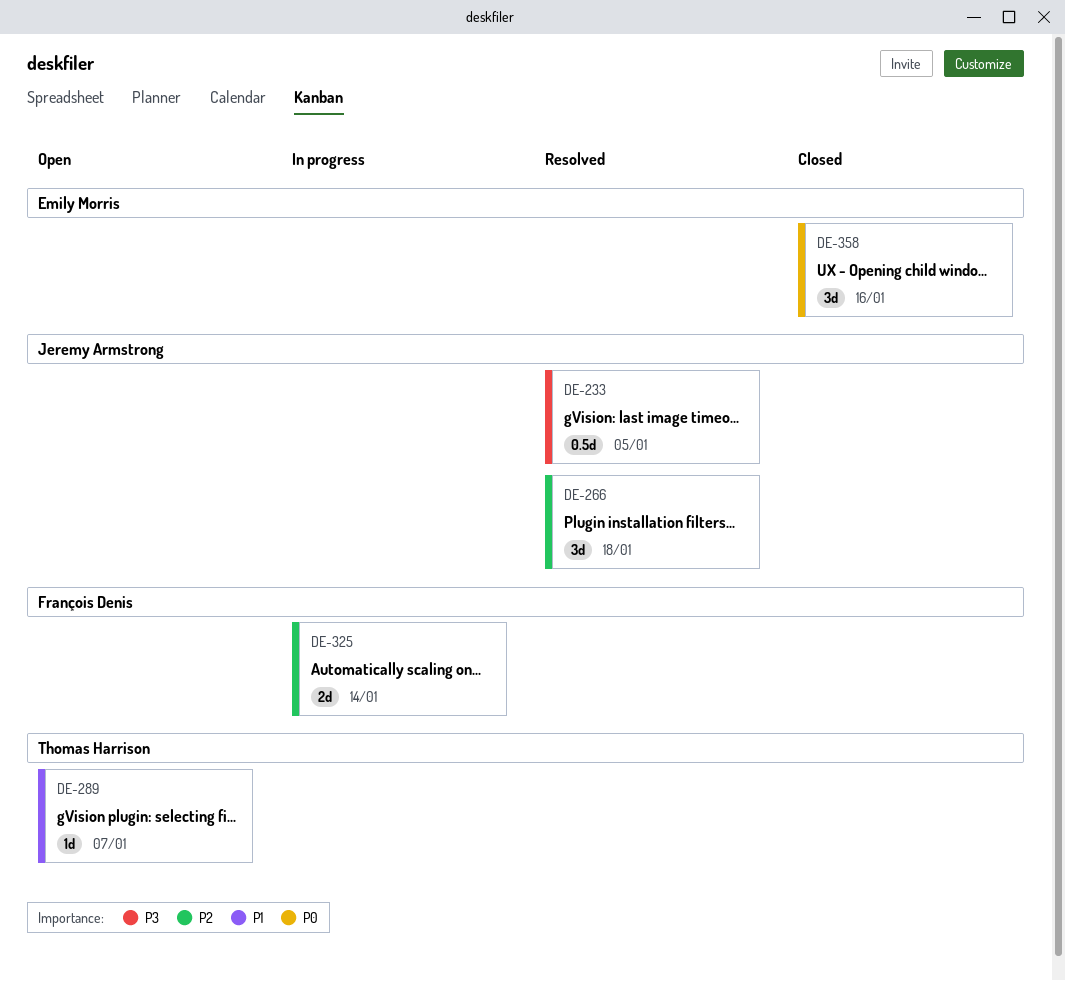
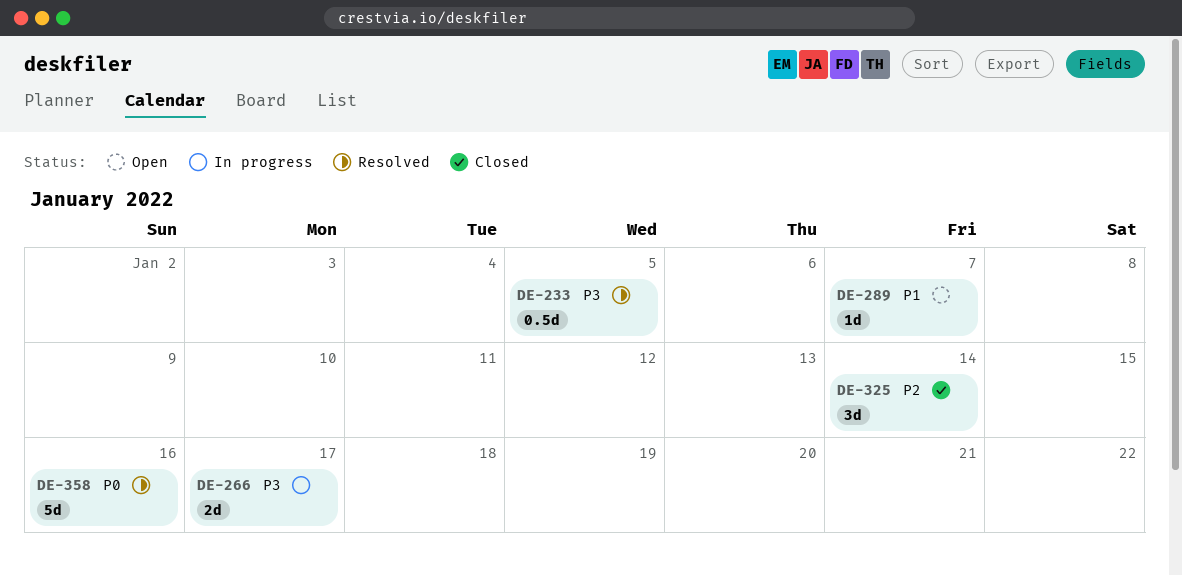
DE-266, status: Resolved -> In progress
DE-266, priority: P2 -> P3
DE-266, estimate: 3d -> 2d
DE-266, due: Jan 18 -> Jan 17
DE-325, status: In progress -> Closed
DE-325, estimate: 2d -> 3d
DE-358, status: Closed -> Resolved
DE-358, estimate: 3d -> 5d

